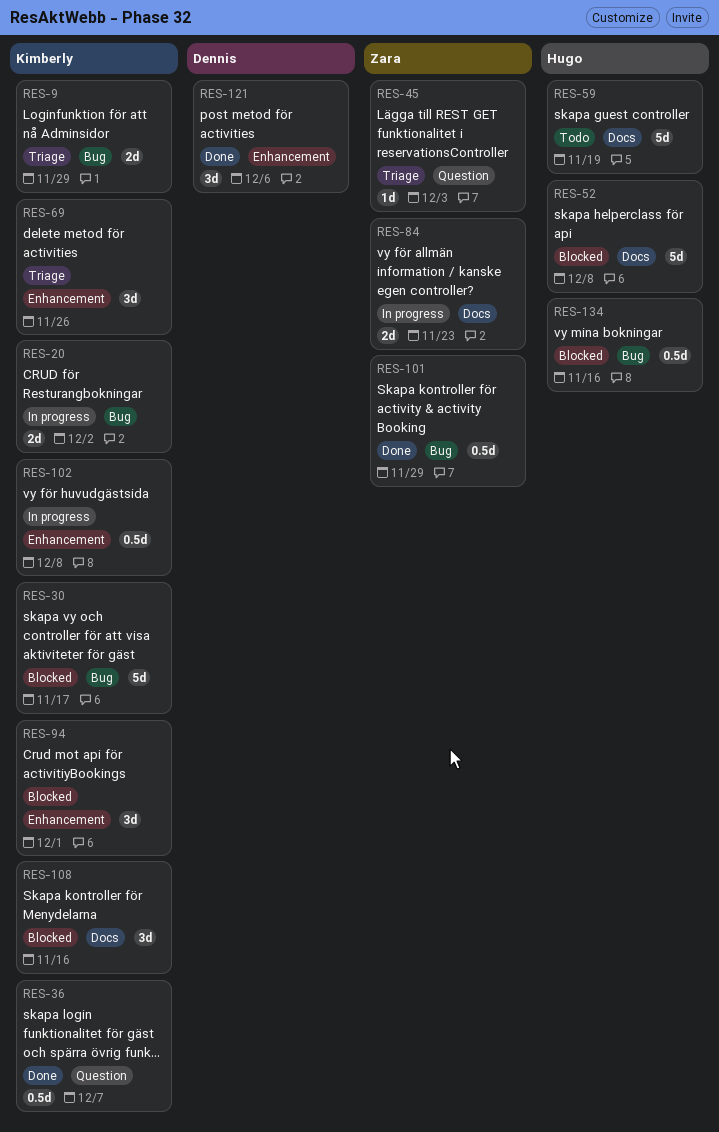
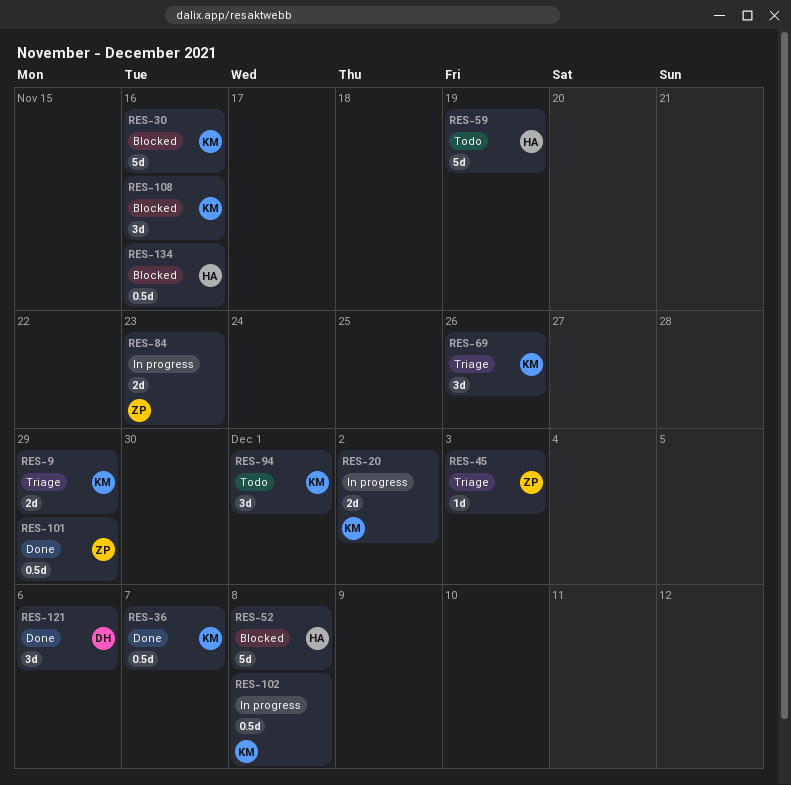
RES-30, due: Nov 17 -> Nov 16
RES-94, status: Blocked -> Todo

